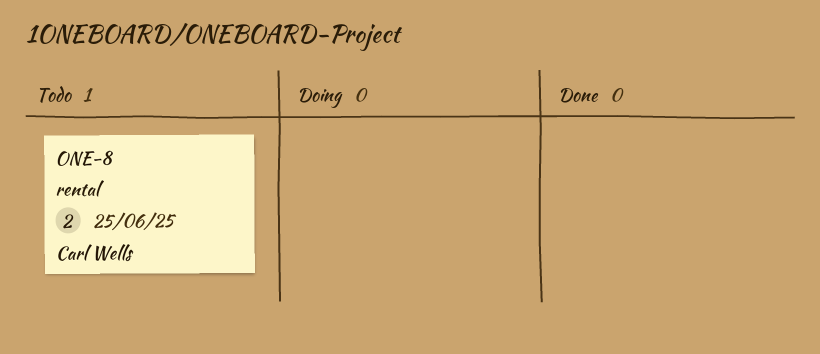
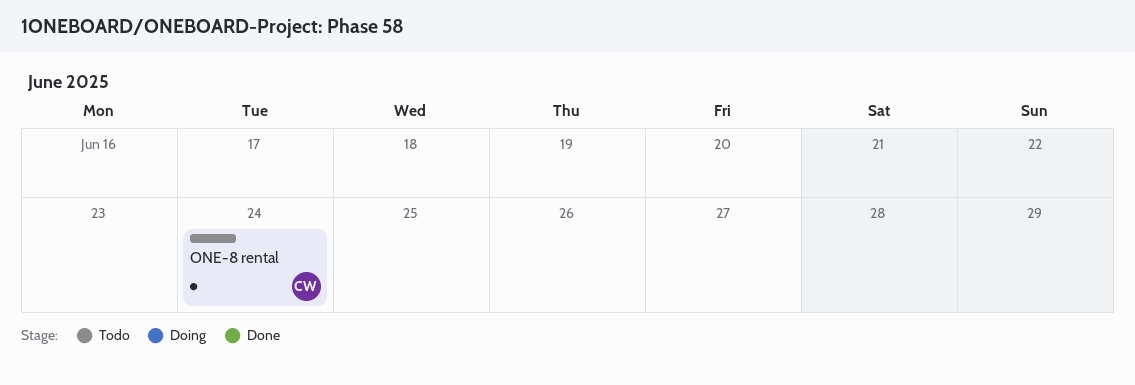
ONE-8, estimate: 2 -> 1
ONE-8, due: Jun 25 -> Jun 24

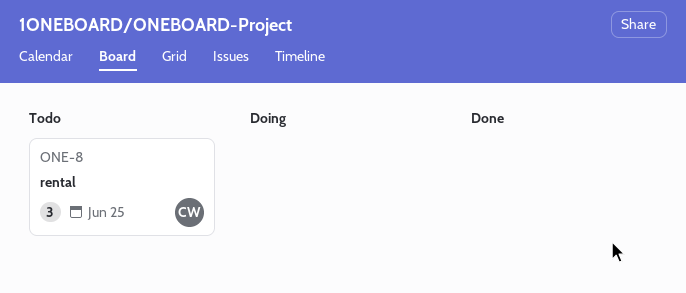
ONE-8, estimate: 1 -> 3
ONE-8, due: Jun 24 -> Jun 25

